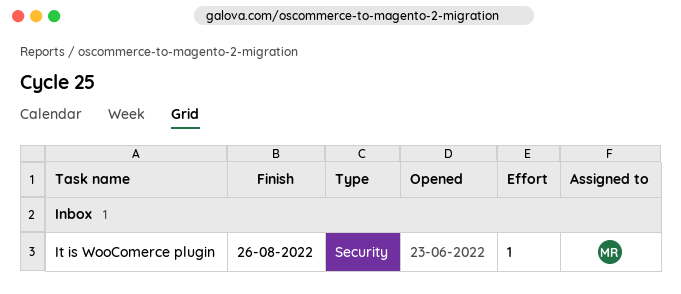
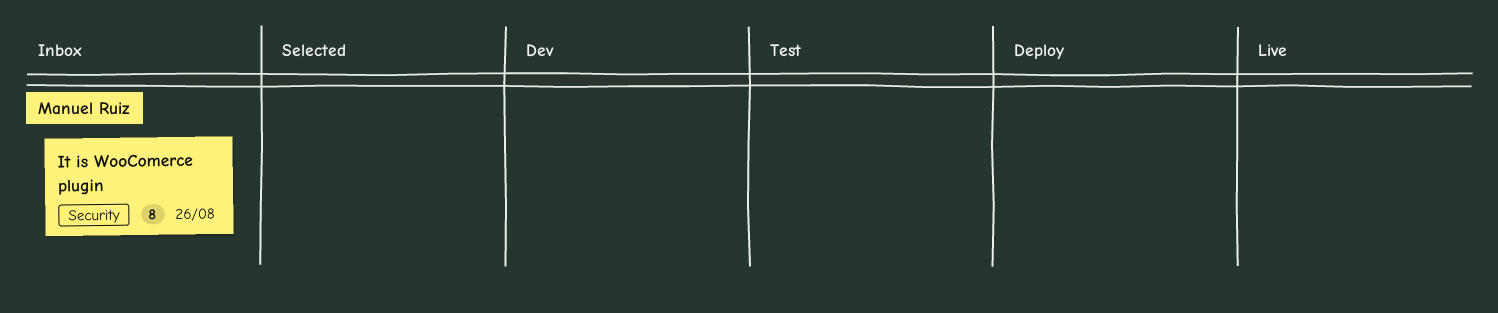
It is WooComerce plugin, estimate: 1 -> 8

